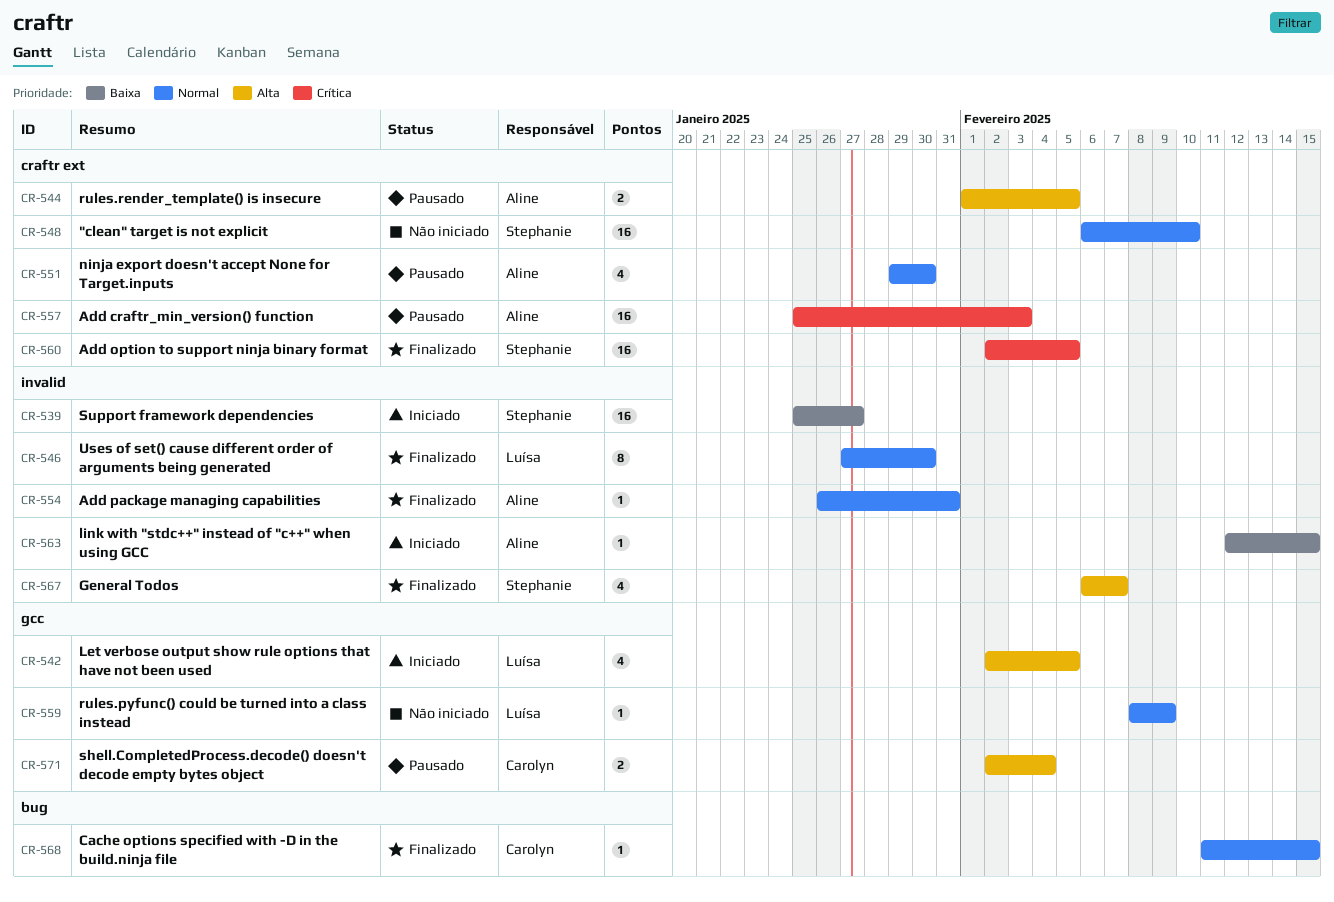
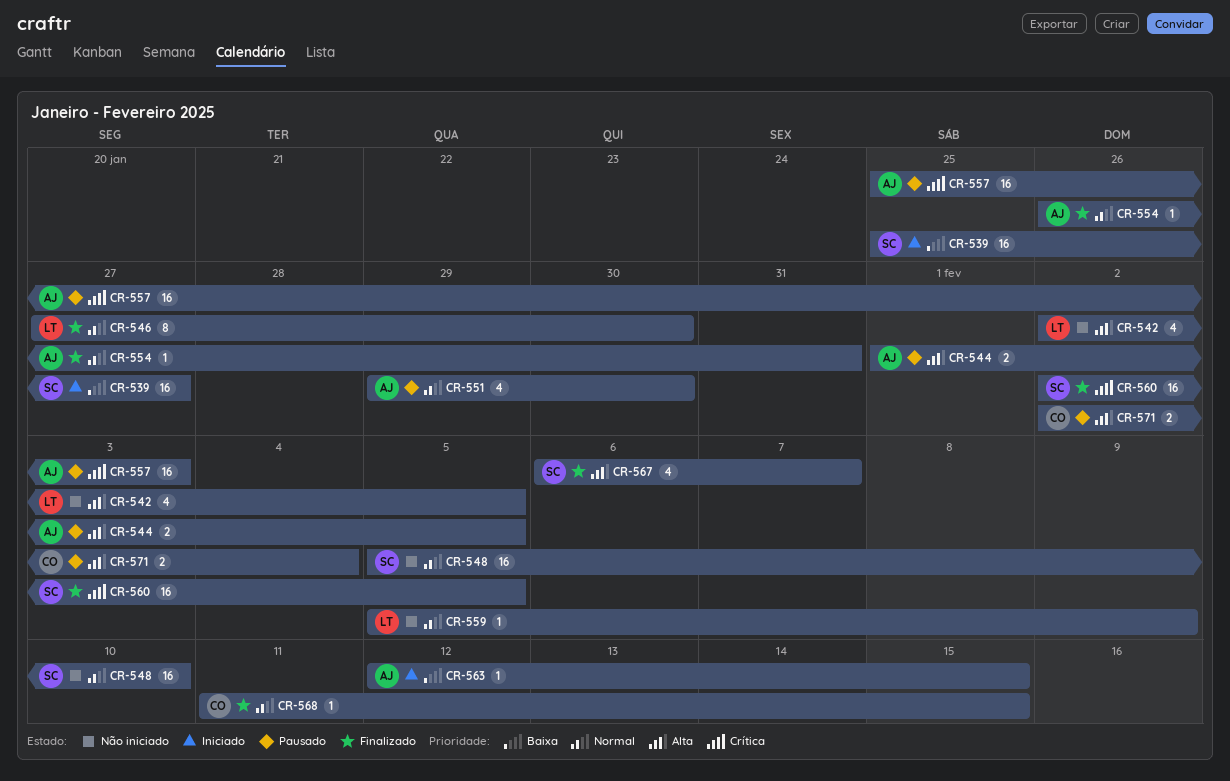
CR-542, status: Iniciado -> Não iniciado
CR-548, start: Feb 6 -> Feb 5
CR-559, start: Feb 8 -> Feb 5

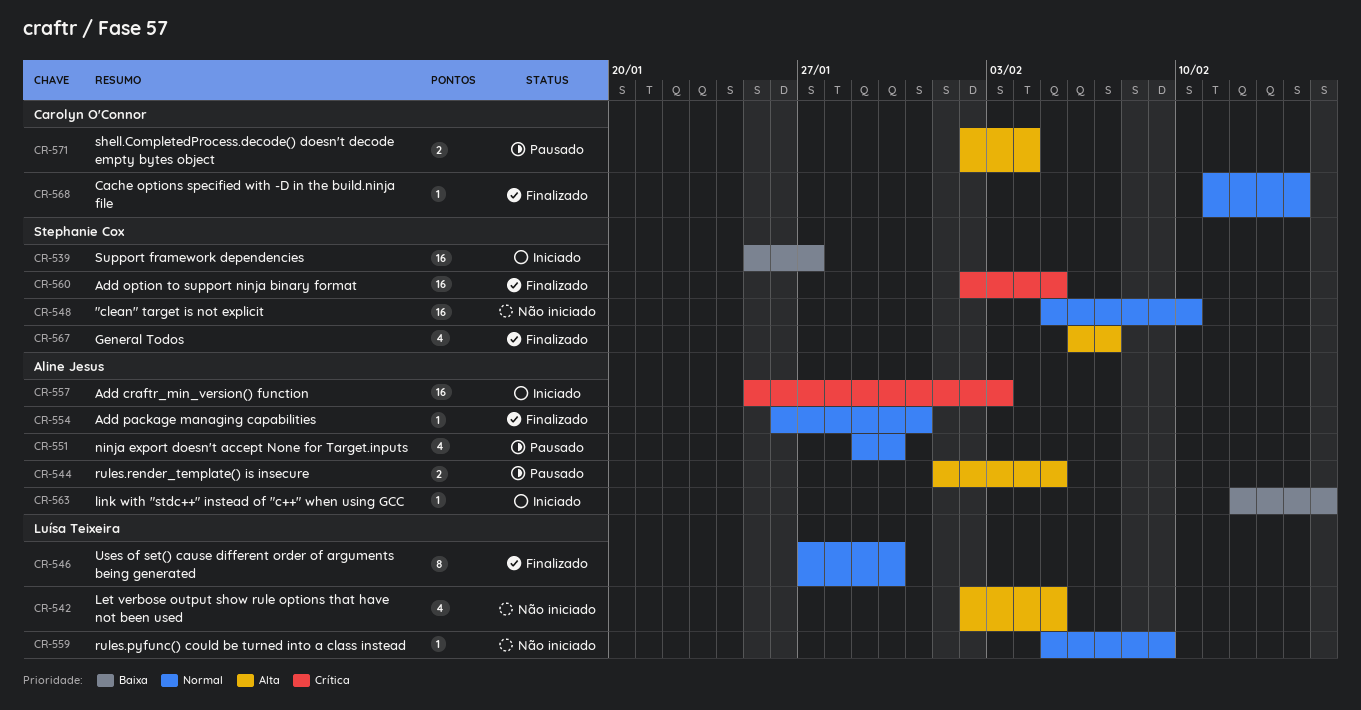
CR-557, status: Pausado -> Iniciado
CR-568, due: Feb 15 -> Feb 14

